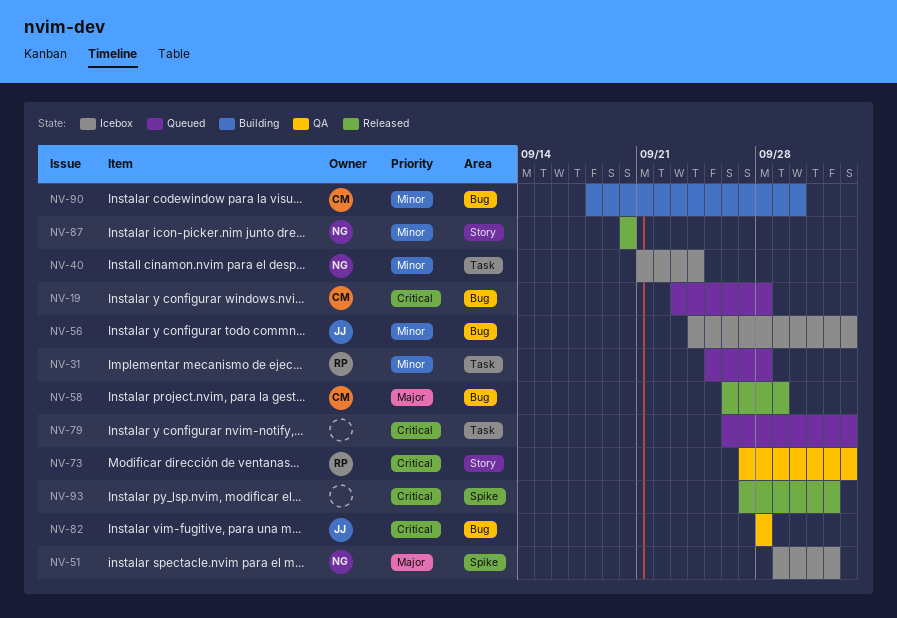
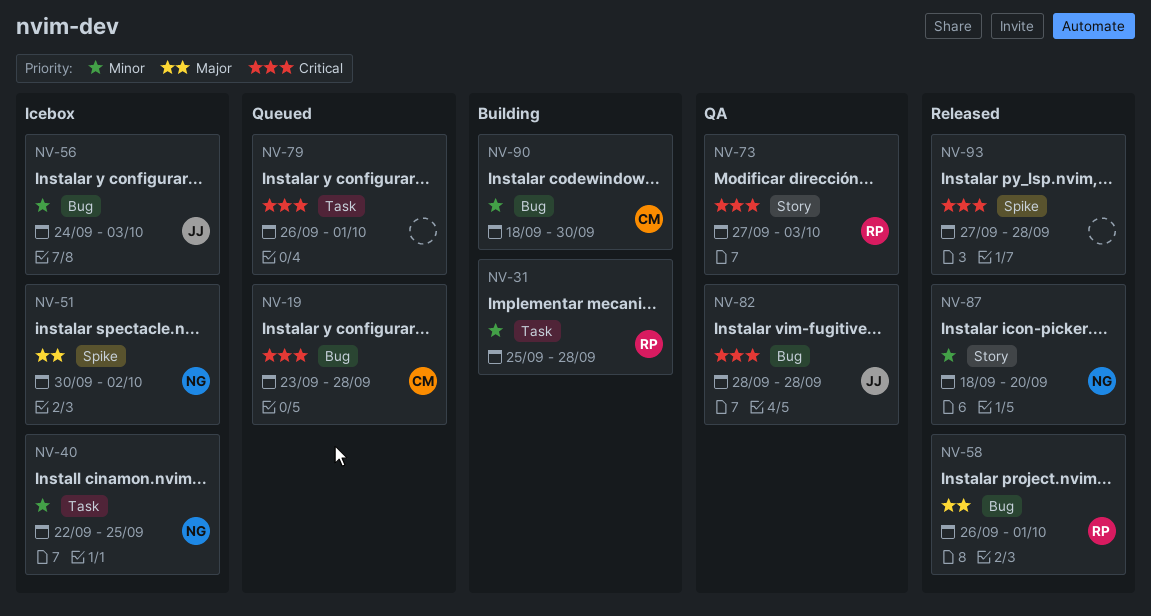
NV-31, status: Queued -> Building
NV-40, start: Sep 21 -> Sep 22
NV-40, due: Sep 24 -> Sep 25
NV-51, start: Sep 29 -> Sep 30
NV-58, owner: CM -> RP
NV-58, due: Sep 29 -> Oct 1
NV-79, due: Oct 3 -> Oct 1
NV-87, start: Sep 20 -> Sep 18
NV-93, due: Oct 2 -> Sep 28

